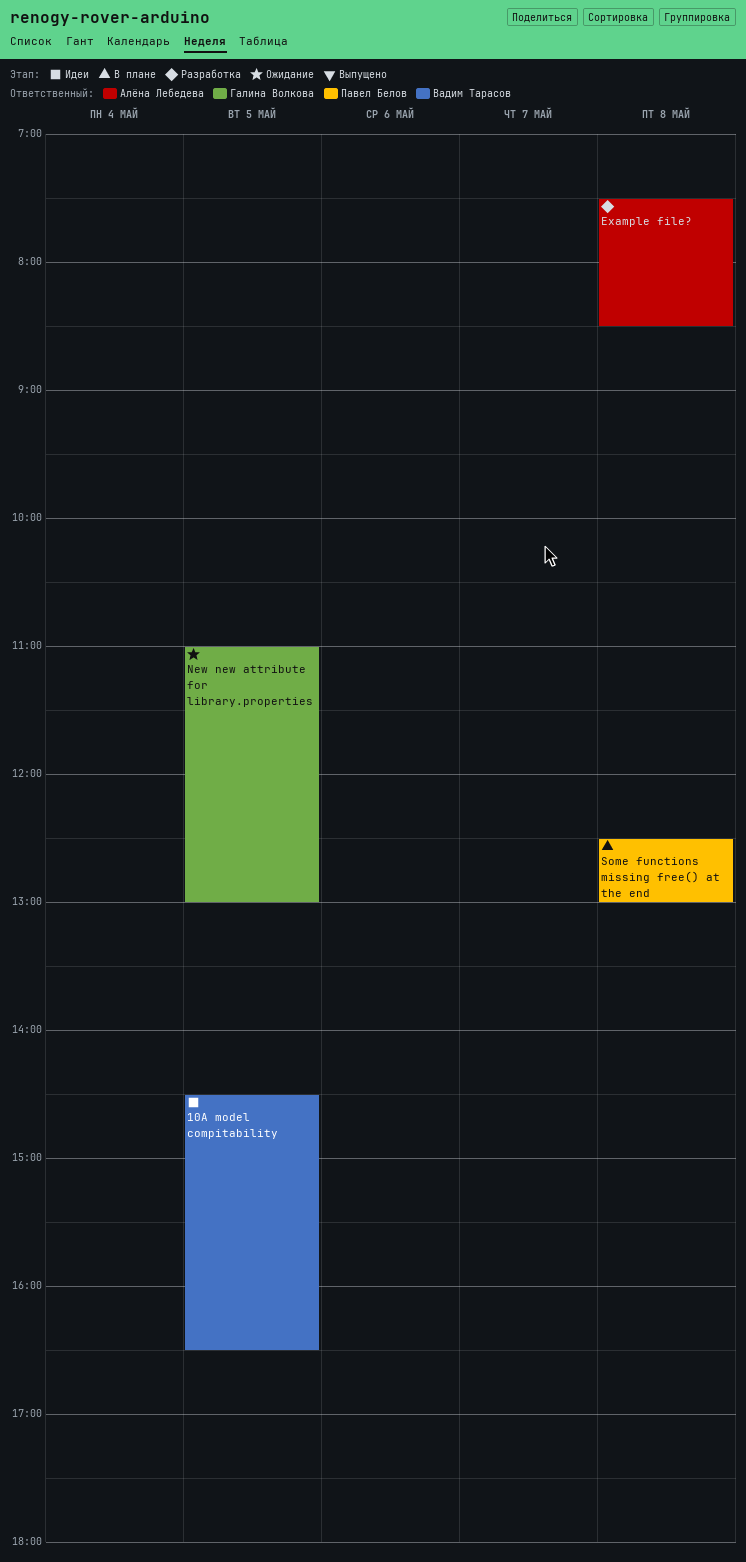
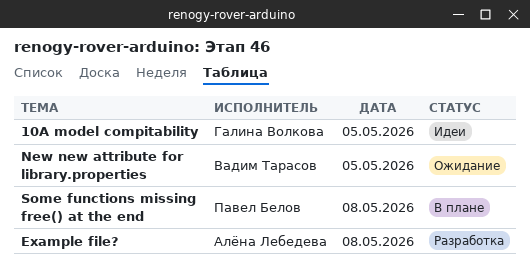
10A model compitability, owner: Вадим Тарасов -> Галина Волкова
New new attribute for library.properties, owner: Галина Волкова -> Вадим Тарасов

